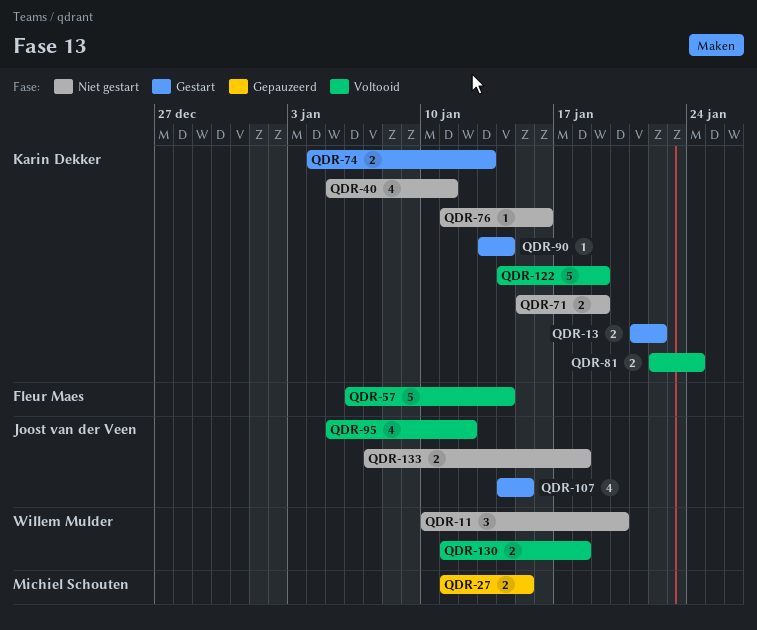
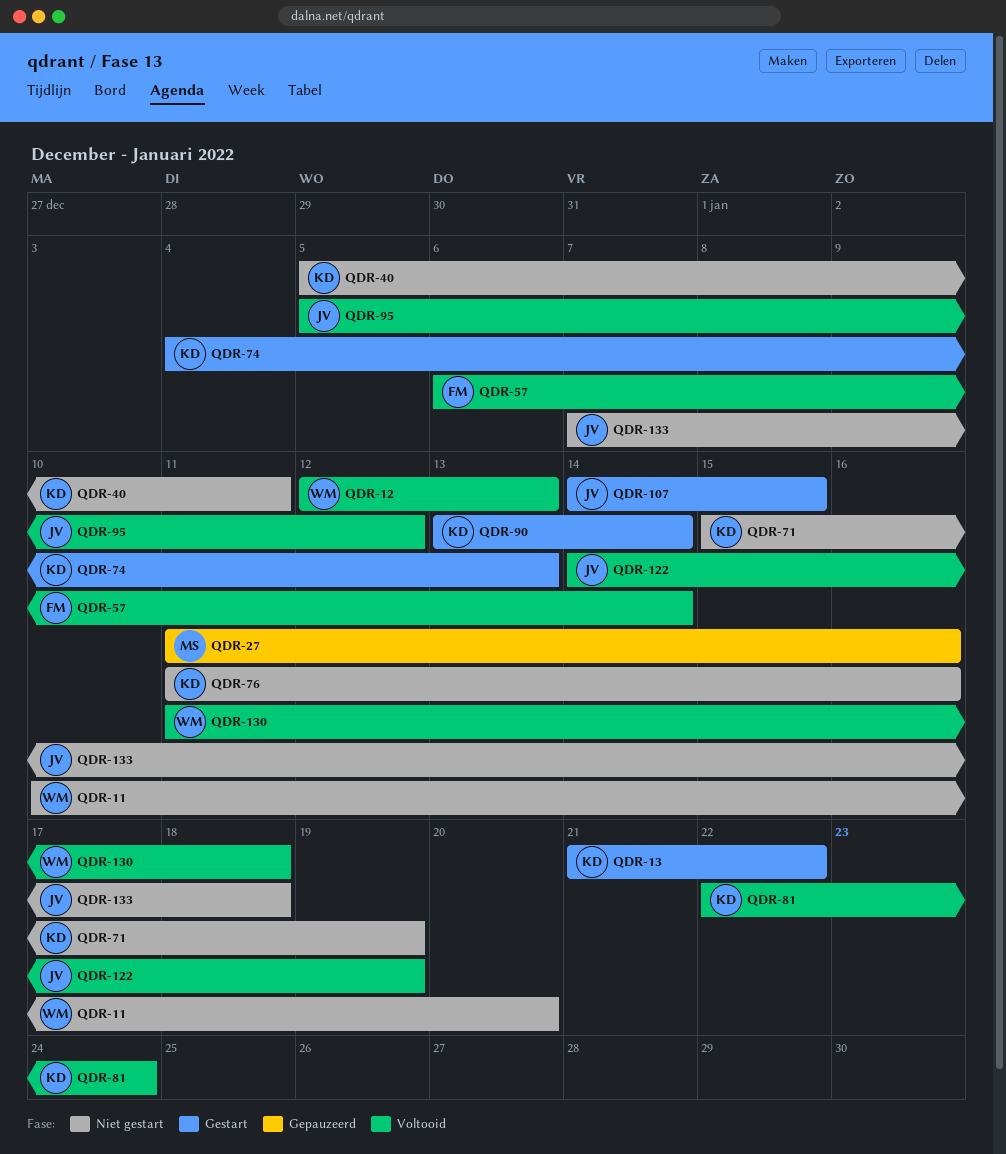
QDR-12: none -> present
QDR-27, due: Jan 15 -> Jan 16
QDR-122, owner: Karin Dekker -> Joost van der Veen

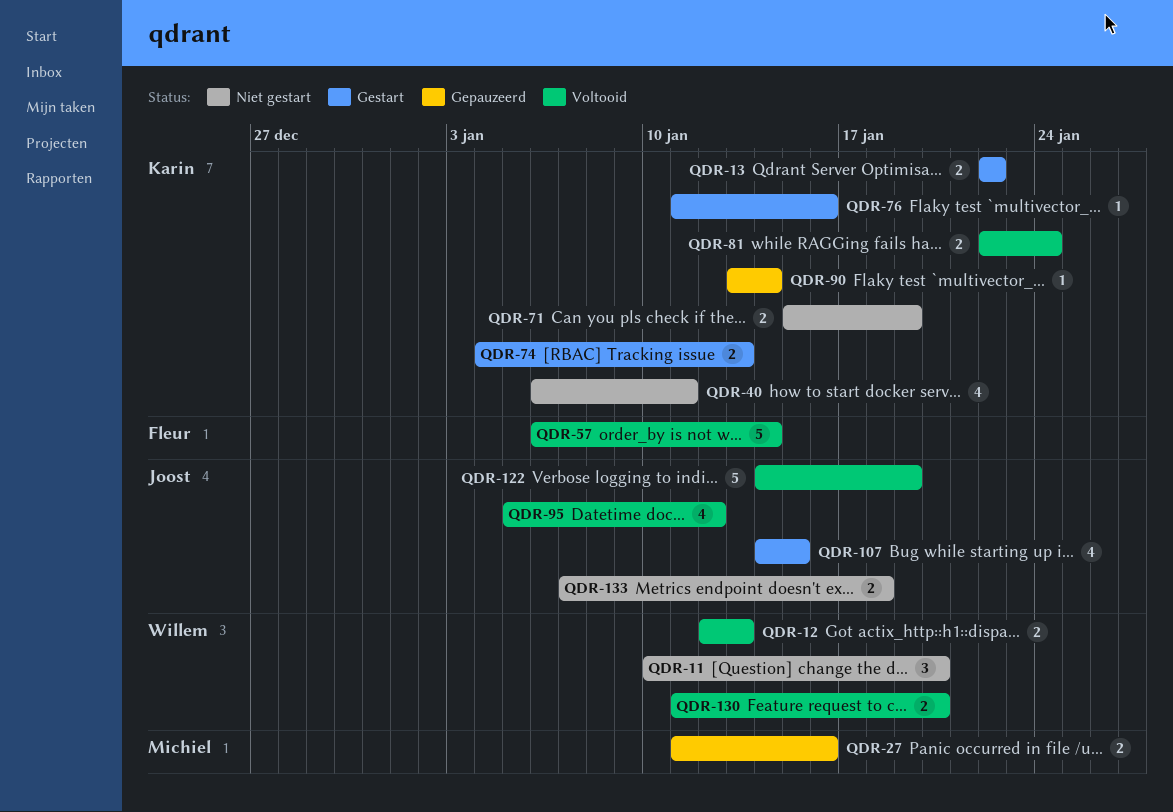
QDR-13, start: Jan 21 -> Jan 22
QDR-40, start: Jan 5 -> Jan 6
QDR-76, status: Niet gestart -> Gestart
QDR-90, status: Gestart -> Gepauzeerd
QDR-130, due: Jan 18 -> Jan 20

